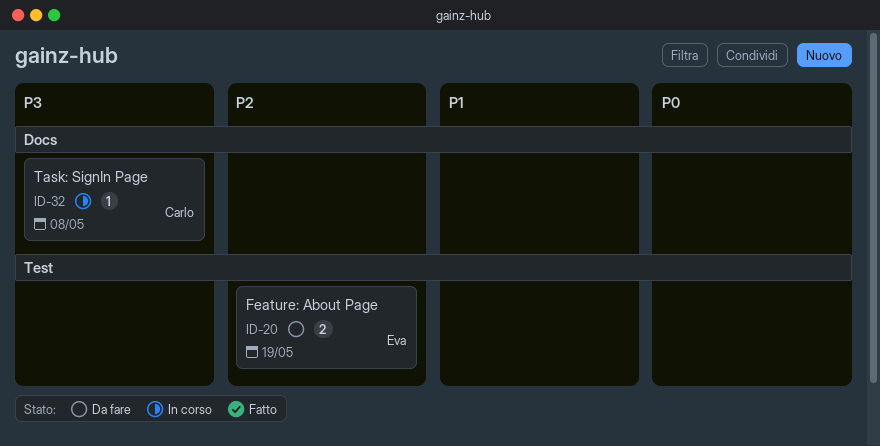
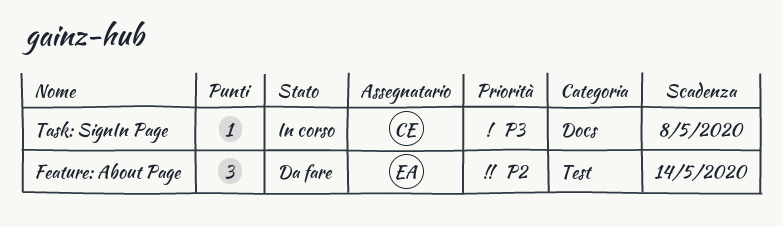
Feature: About Page, estimate: 2 -> 3
Feature: About Page, due: May 19 -> May 14

